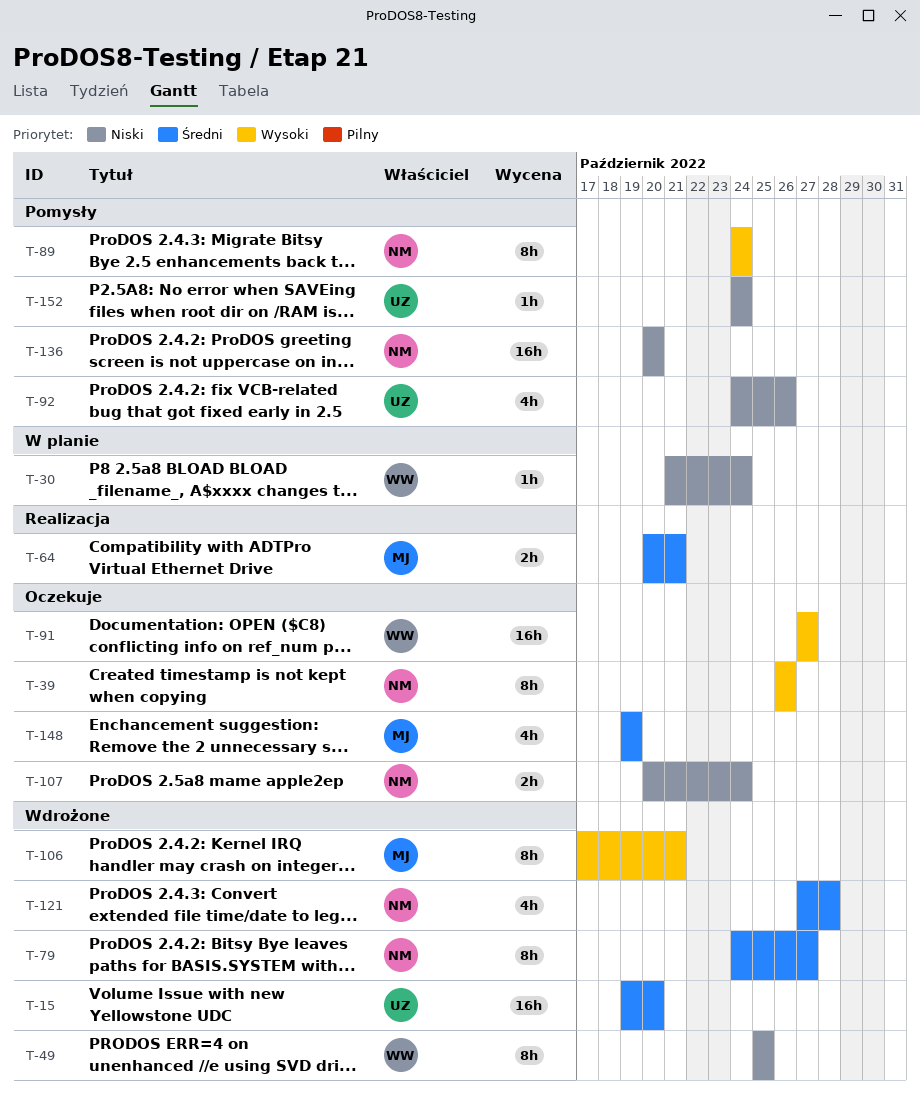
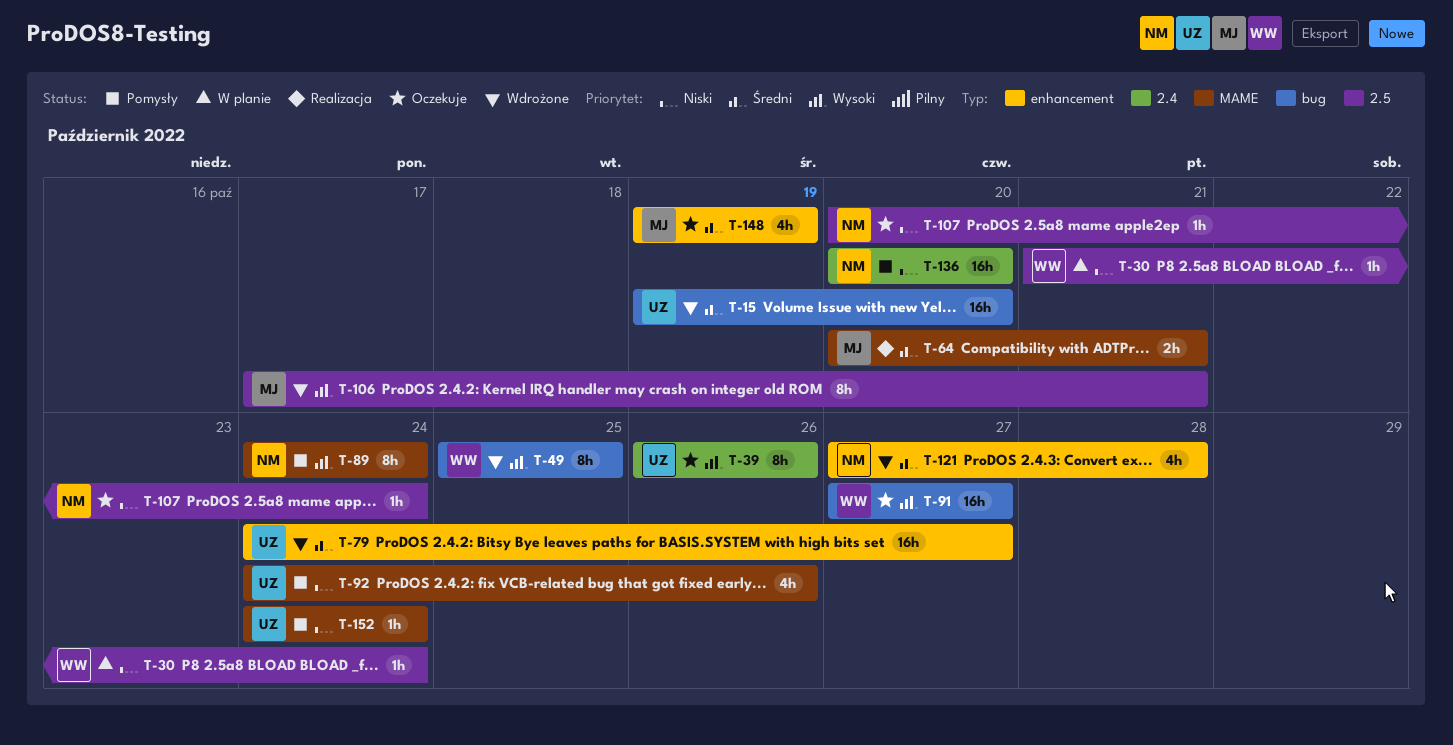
T-39, owner: NM -> UZ
T-49, priority: Niski -> Wysoki
T-79, owner: NM -> UZ
T-79, estimate: 8h -> 16h
T-107, estimate: 2h -> 1h

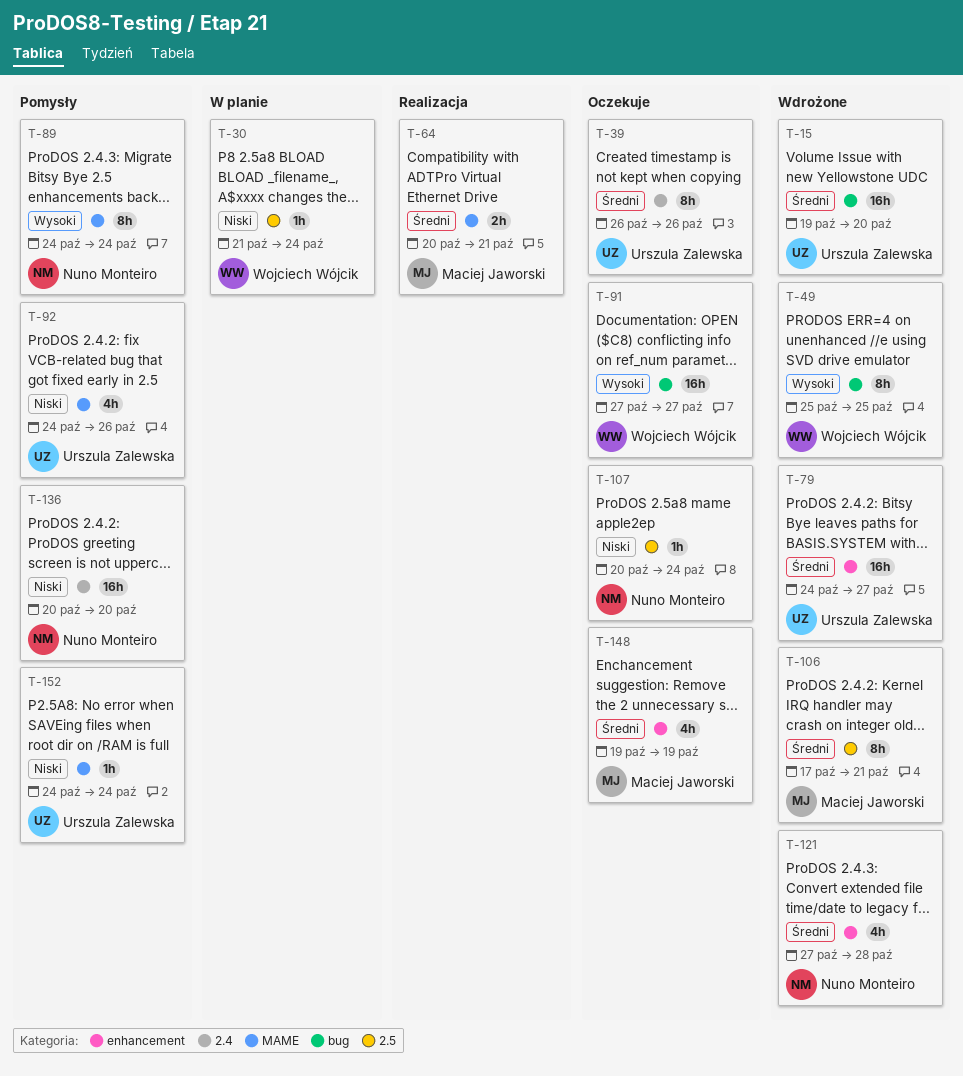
T-39, priority: Wysoki -> Średni
T-106, priority: Wysoki -> Średni

